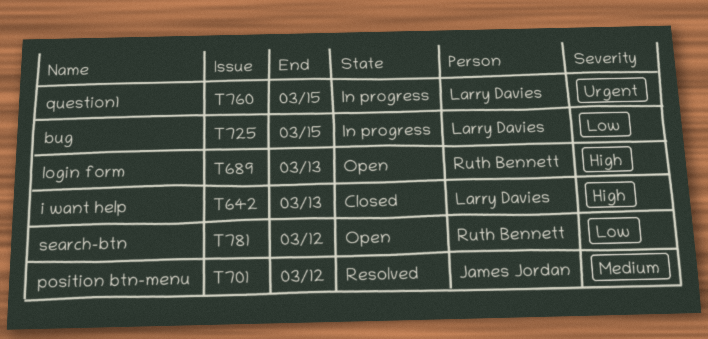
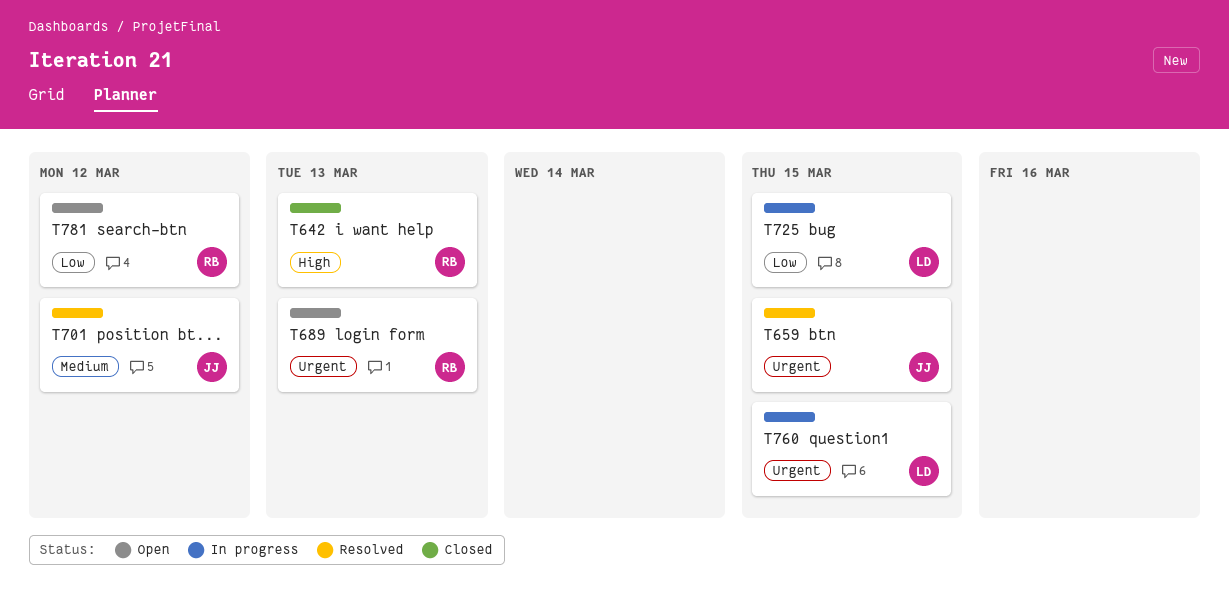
T642, owner: Larry Davies -> Ruth Bennett
T659: none -> present
T689, priority: High -> Urgent

